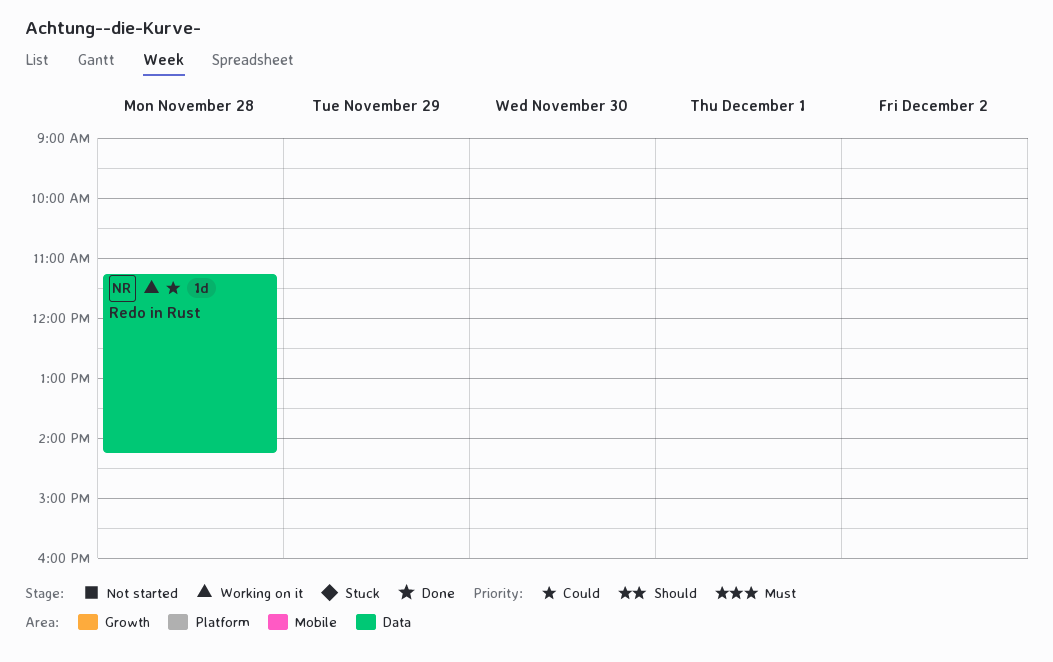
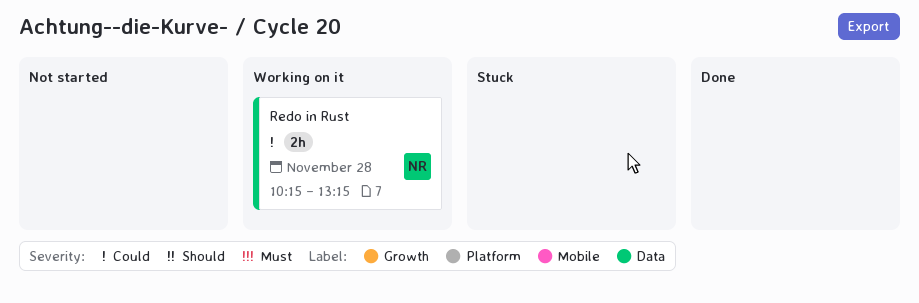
Redo in Rust, estimate: 1d -> 2h
Redo in Rust, begins: 11:15 -> 10:15
Redo in Rust, ends: 14:15 -> 13:15

